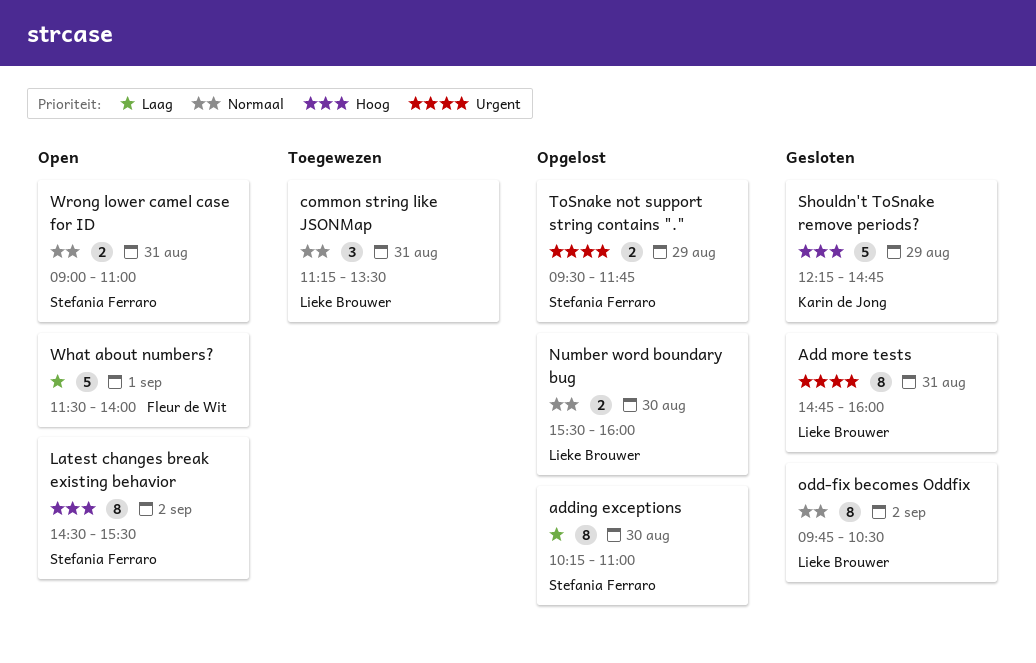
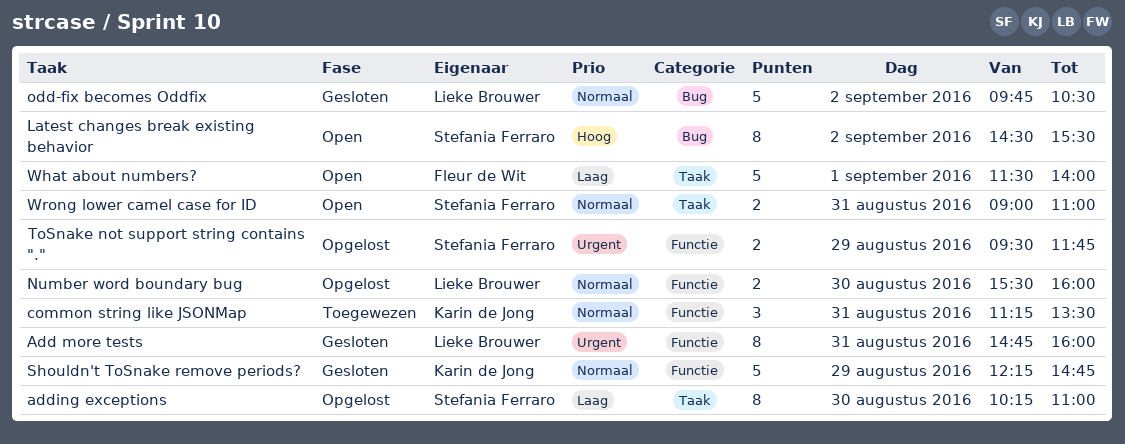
common string like JSONMap, owner: Lieke Brouwer -> Karin de Jong
odd-fix becomes Oddfix, estimate: 8 -> 5
Shouldn't ToSnake remove periods?, priority: Hoog -> Normaal

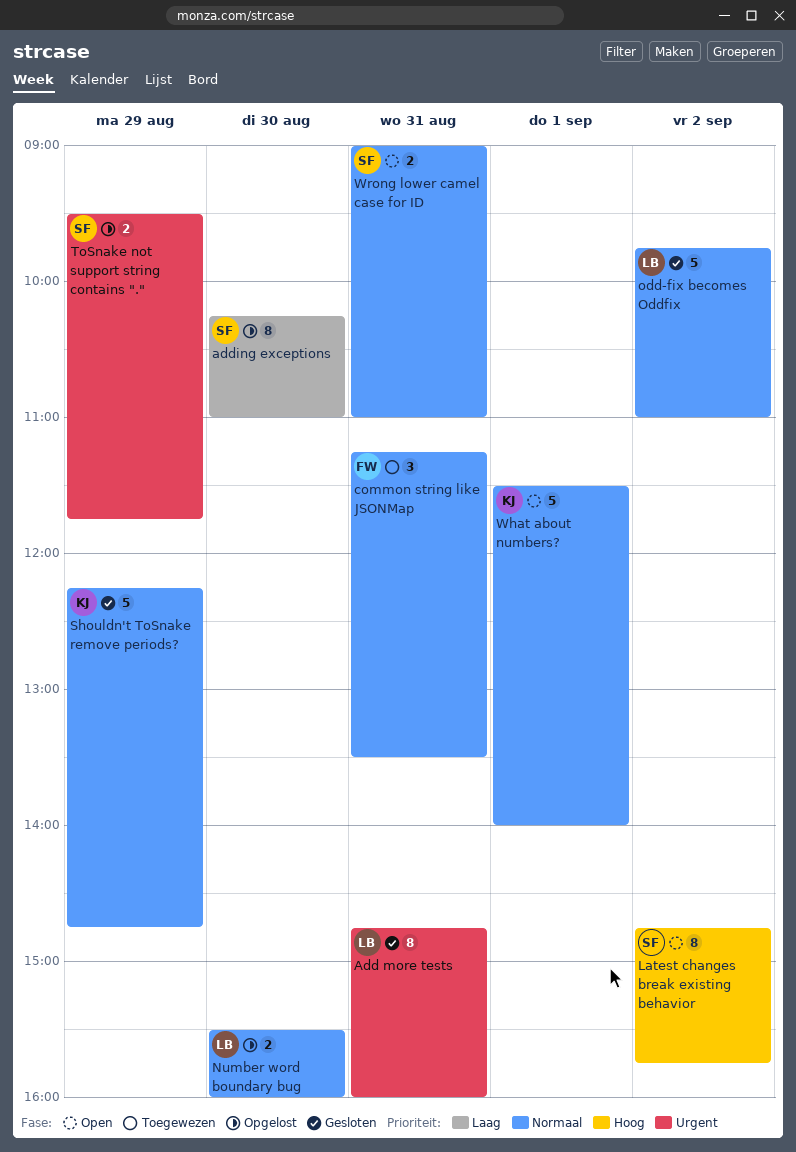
common string like JSONMap, owner: Karin de Jong -> Fleur de Wit
Latest changes break existing behavior, begins: 14:30 -> 14:45
Latest changes break existing behavior, ends: 15:30 -> 15:45
odd-fix becomes Oddfix, ends: 10:30 -> 11:00
What about numbers?, owner: Fleur de Wit -> Karin de Jong
What about numbers?, priority: Laag -> Normaal

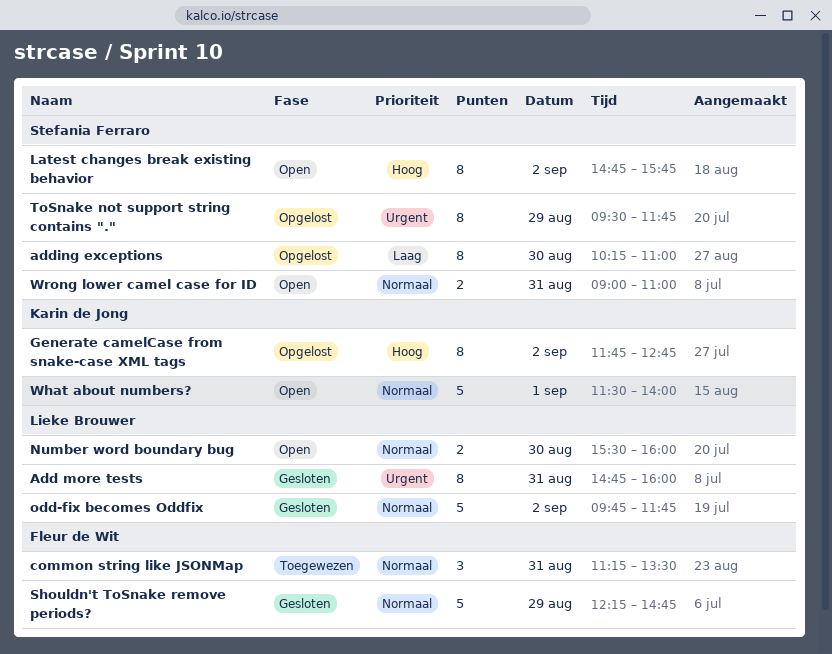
Generate camelCase from snake-case XML tags: none -> present
Number word boundary bug, status: Opgelost -> Open
odd-fix becomes Oddfix, ends: 11:00 -> 11:45
Shouldn't ToSnake remove periods?, owner: Karin de Jong -> Fleur de Wit
ToSnake not support string contains ".", estimate: 2 -> 8

